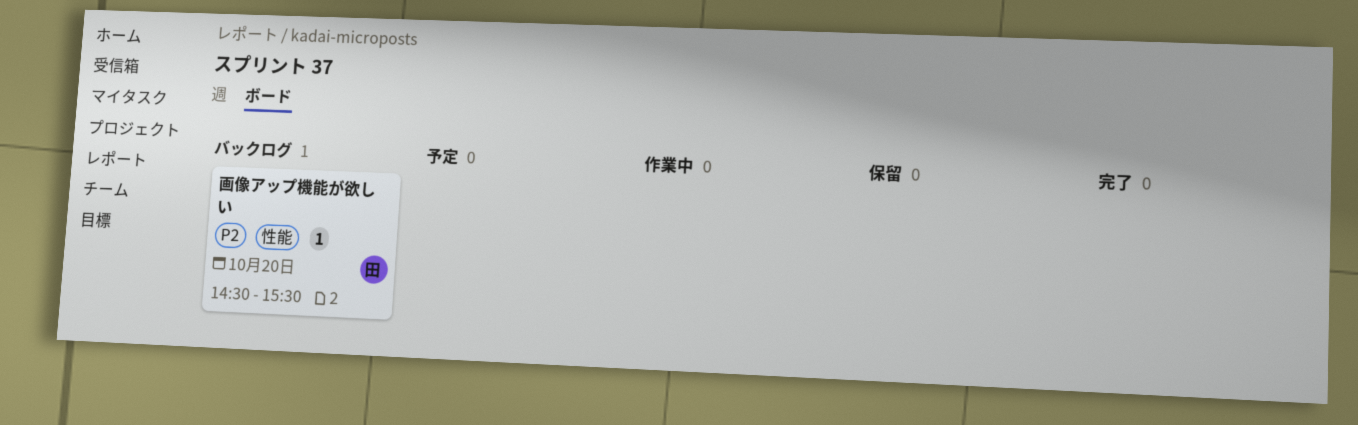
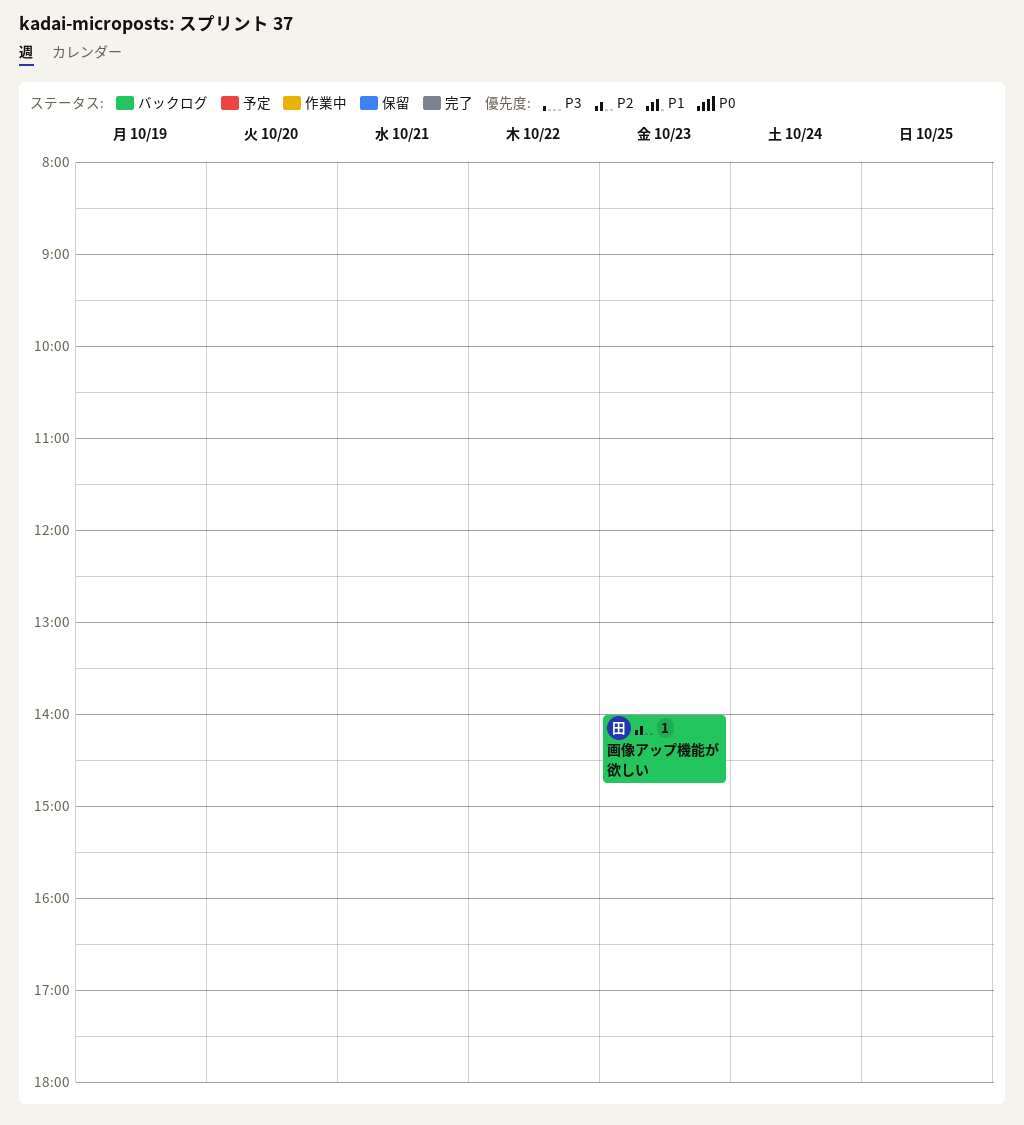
画像アップ機能が欲しい, day: Oct 20 -> Oct 23
画像アップ機能が欲しい, begins: 14:30 -> 14:00
画像アップ機能が欲しい, ends: 15:30 -> 14:45

